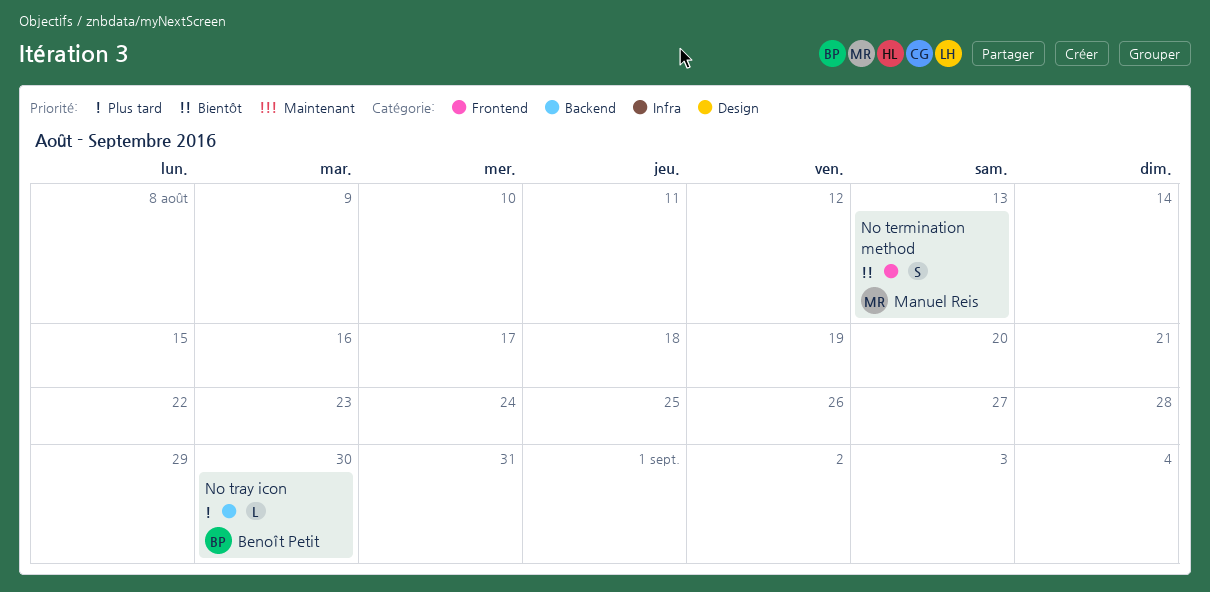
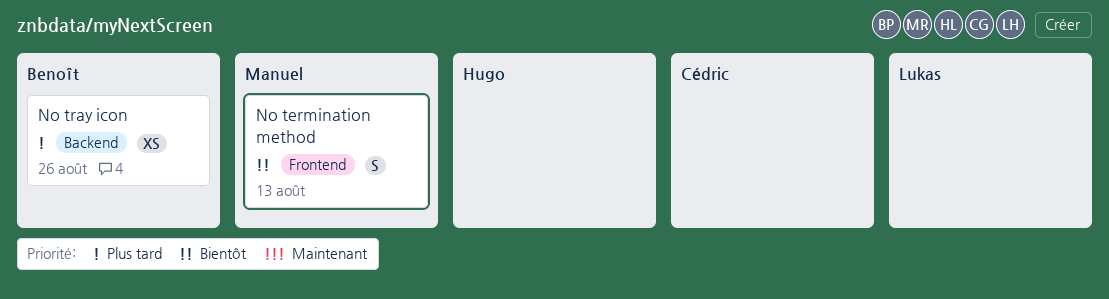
No tray icon, estimate: L -> XS
No tray icon, due: Aug 30 -> Aug 26

